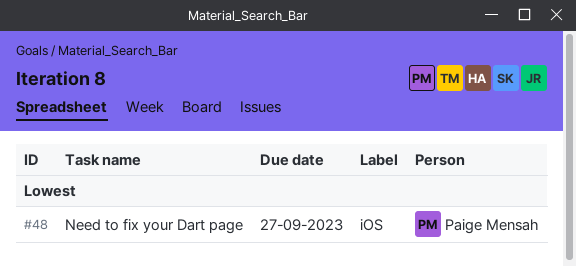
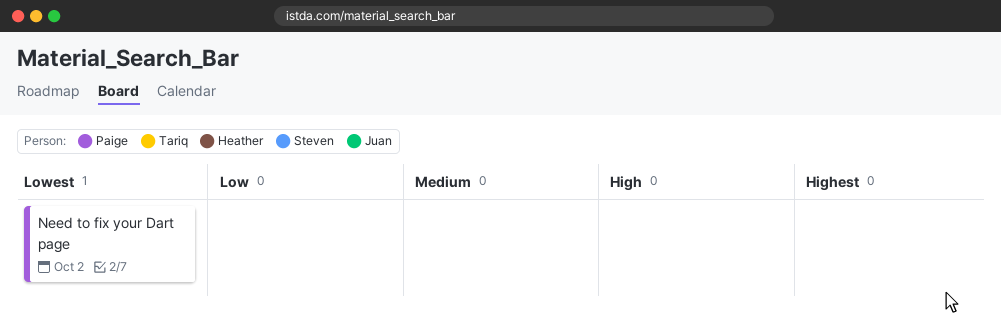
Need to fix your Dart page, due: Sep 27 -> Oct 2

